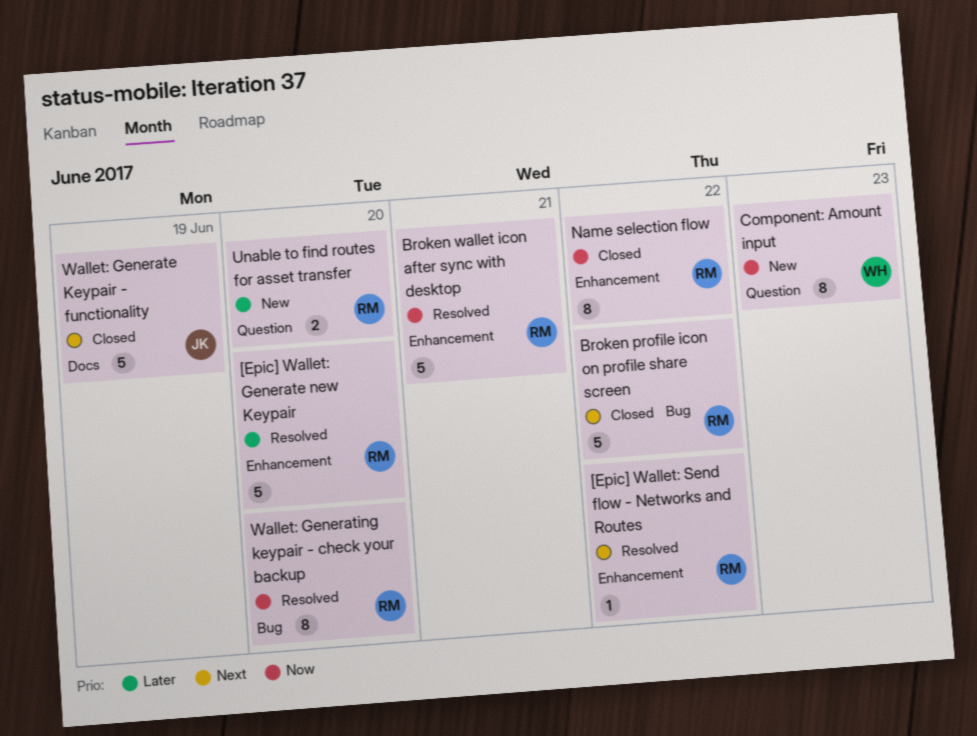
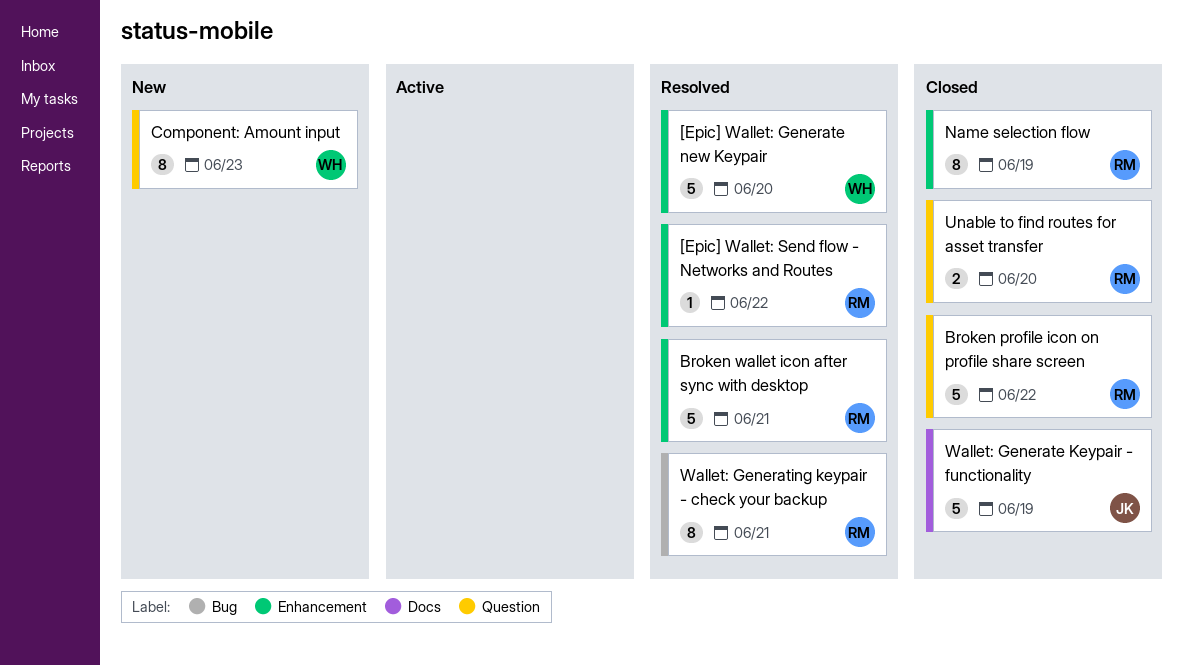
[Epic] Wallet: Generate new Keypair, owner: RM -> WH
Broken profile icon on profile share screen, label: Bug -> Question
Name selection flow, due: Jun 22 -> Jun 19
Unable to find routes for asset transfer, status: New -> Closed
Wallet: Generating keypair - check your backup, due: Jun 20 -> Jun 21

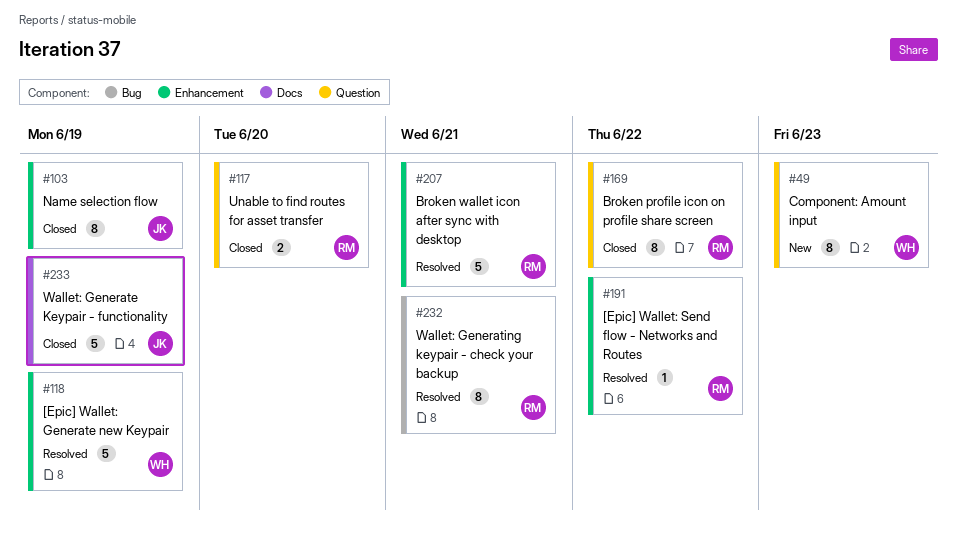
[Epic] Wallet: Generate new Keypair, due: Jun 20 -> Jun 19
Broken profile icon on profile share screen, estimate: 5 -> 8
Name selection flow, owner: RM -> JK

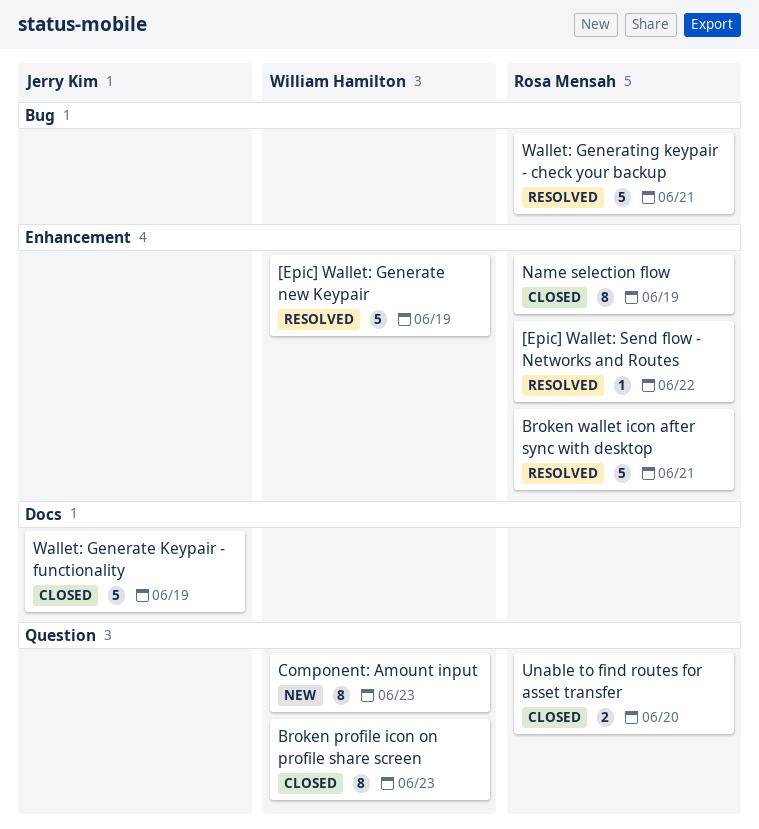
Broken profile icon on profile share screen, owner: Rosa Mensah -> William Hamilton
Broken profile icon on profile share screen, due: Jun 22 -> Jun 23
Name selection flow, owner: Jerry Kim -> Rosa Mensah
Wallet: Generating keypair - check your backup, estimate: 8 -> 5

